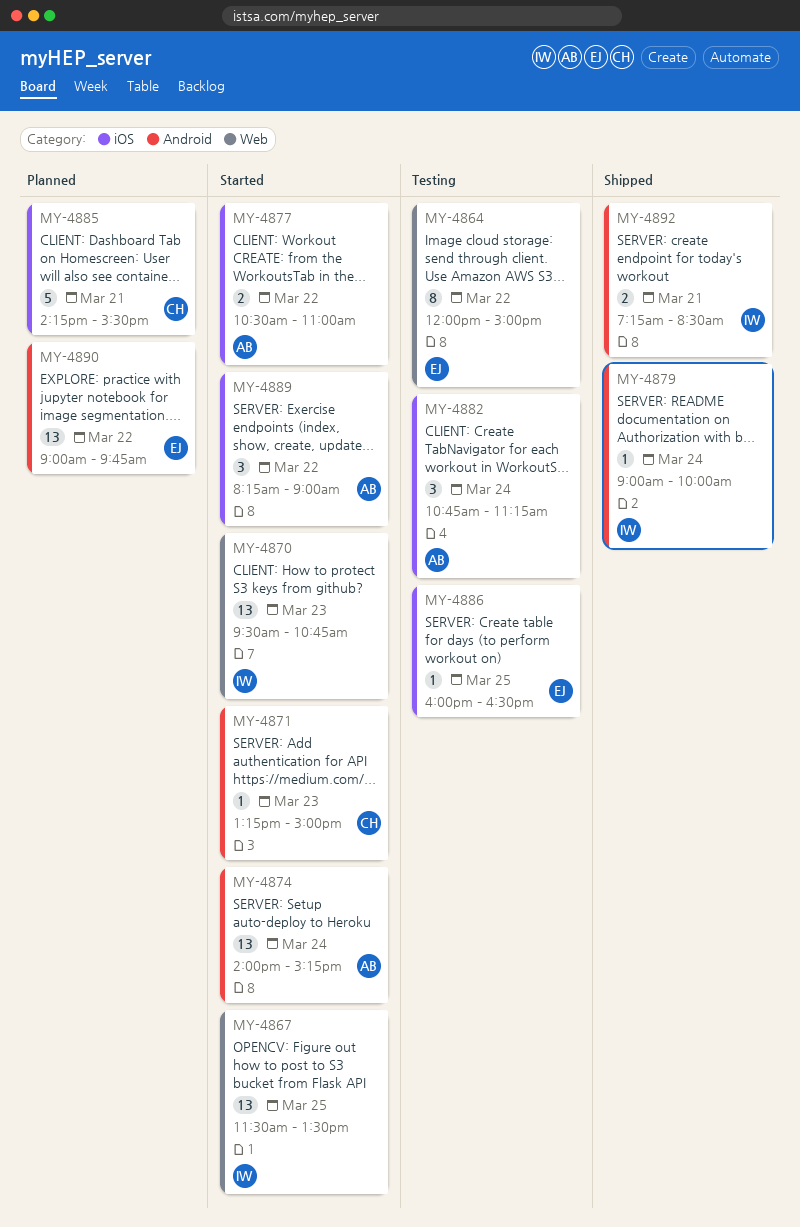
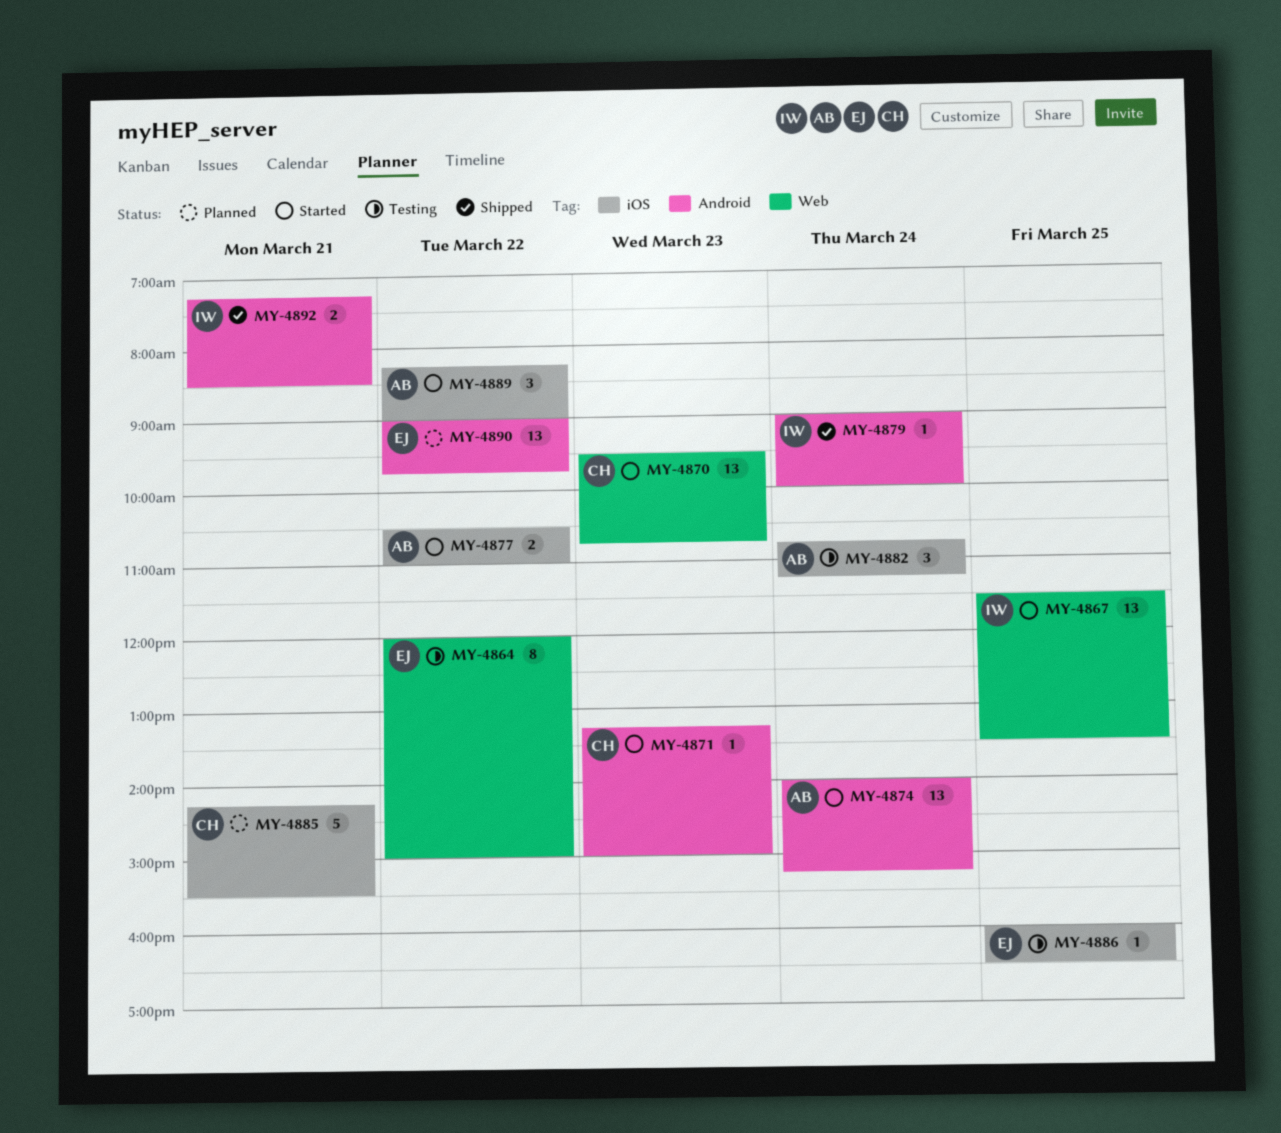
MY-4870, owner: IW -> CH

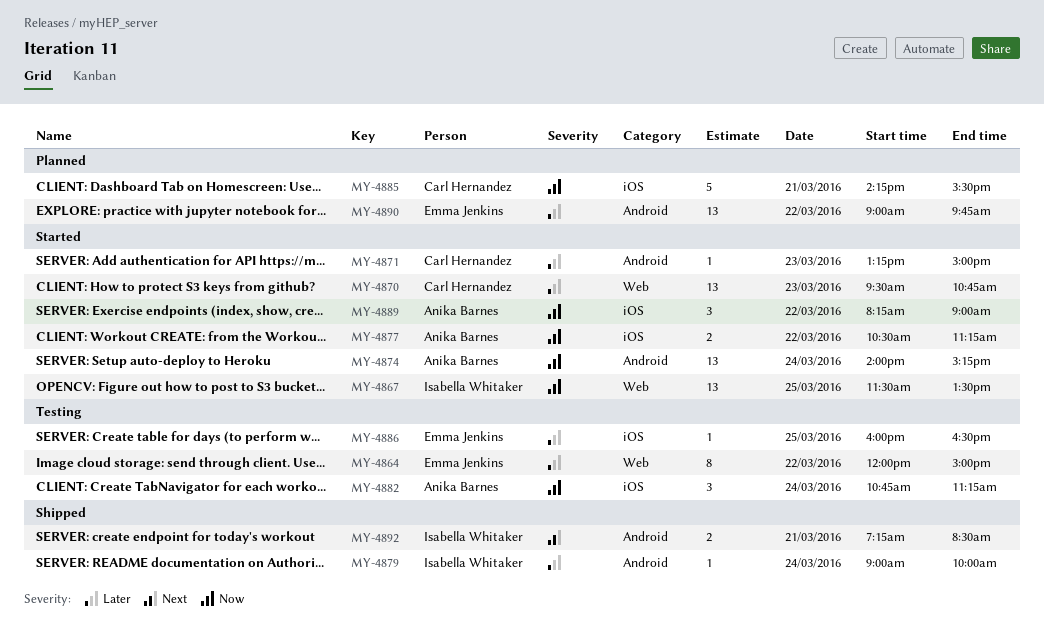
MY-4877, ends: 11:00 -> 11:15

